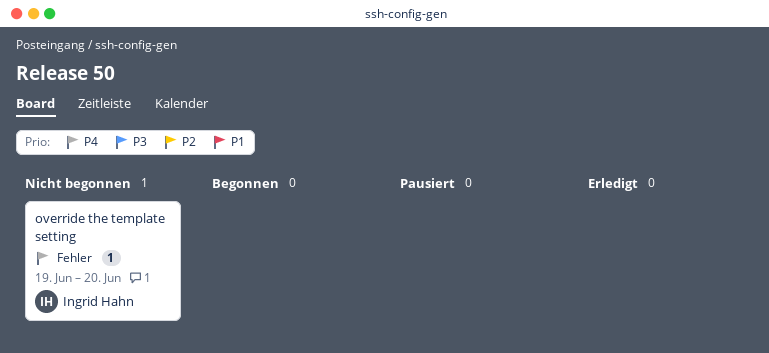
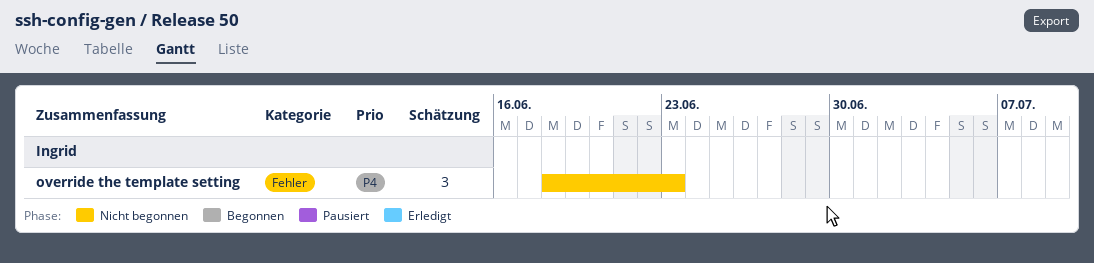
override the template setting, estimate: 1 -> 3
override the template setting, start: Jun 19 -> Jun 18
override the template setting, due: Jun 20 -> Jun 23

